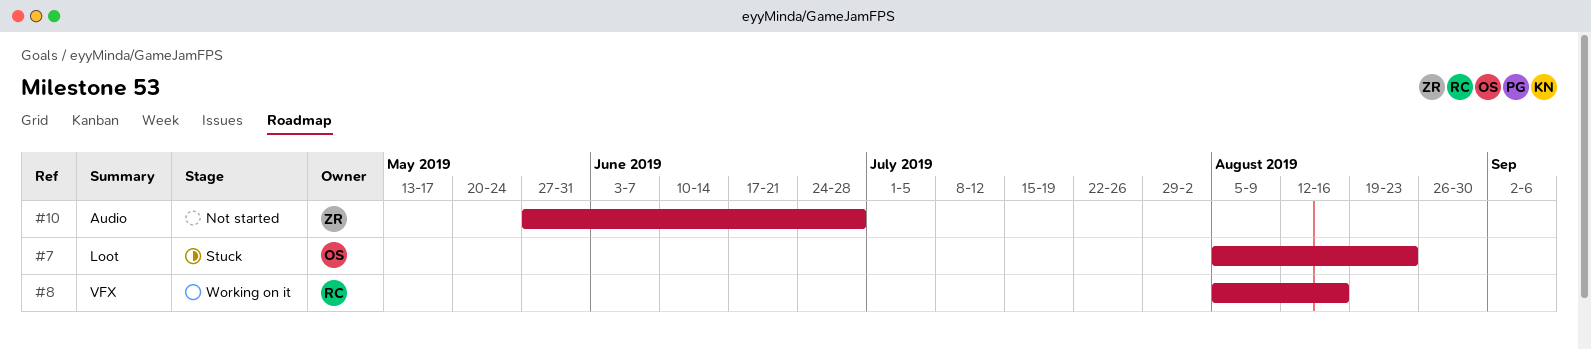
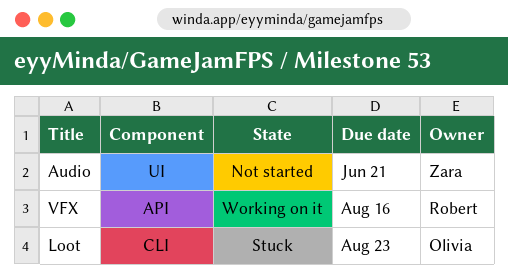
Audio, due: Jun 28 -> Jun 21

